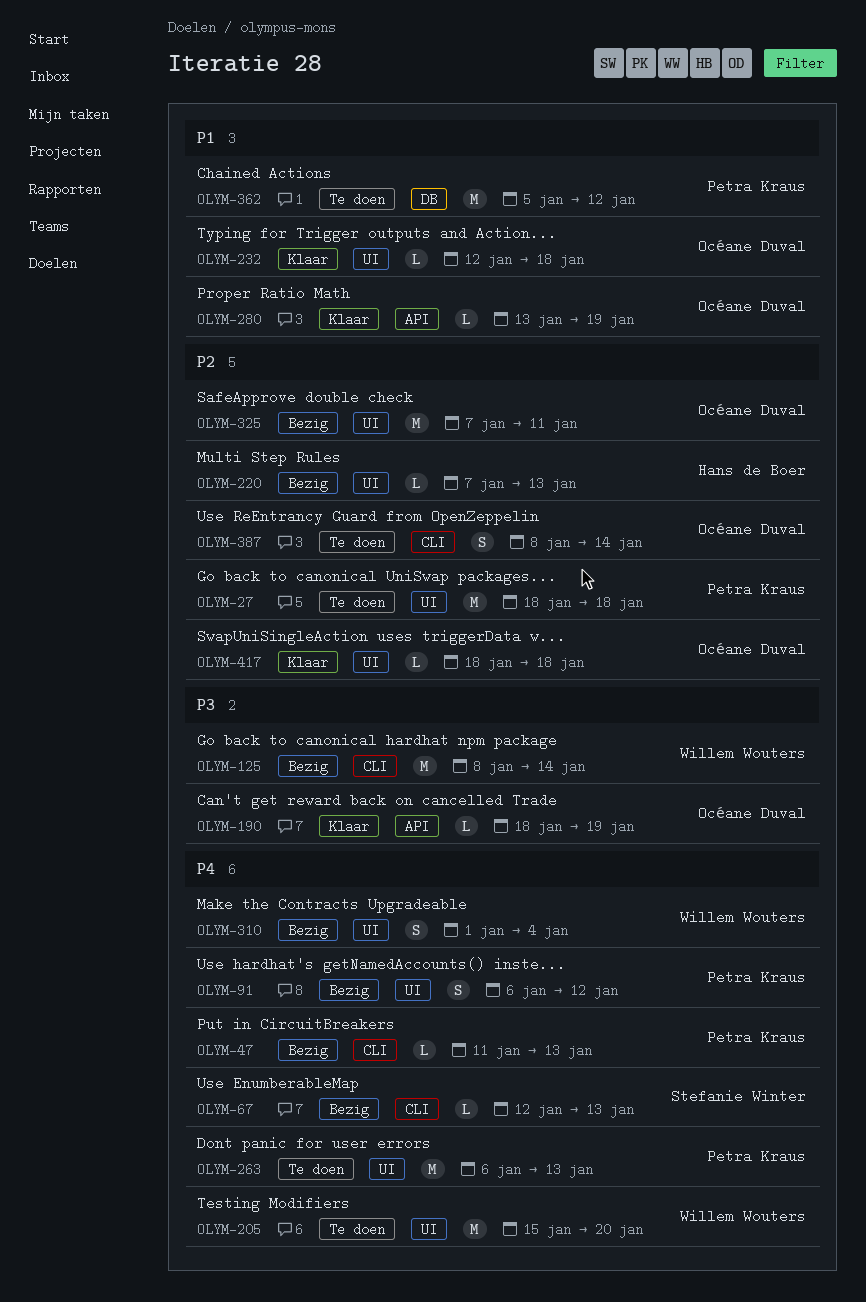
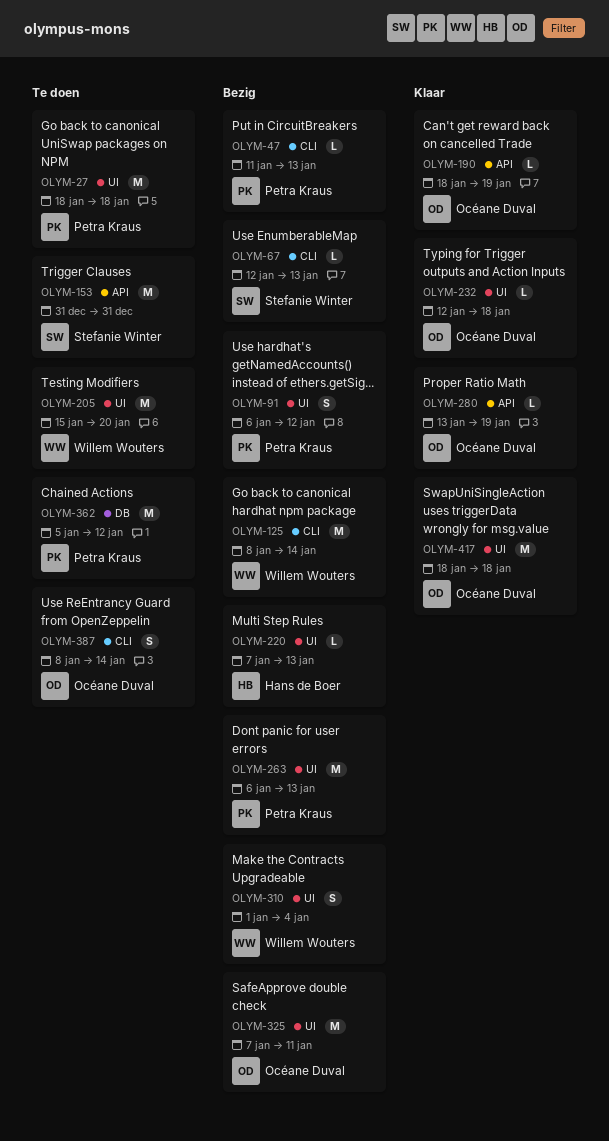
OLYM-153: none -> present
OLYM-263, status: Te doen -> Bezig
OLYM-417, estimate: L -> M

